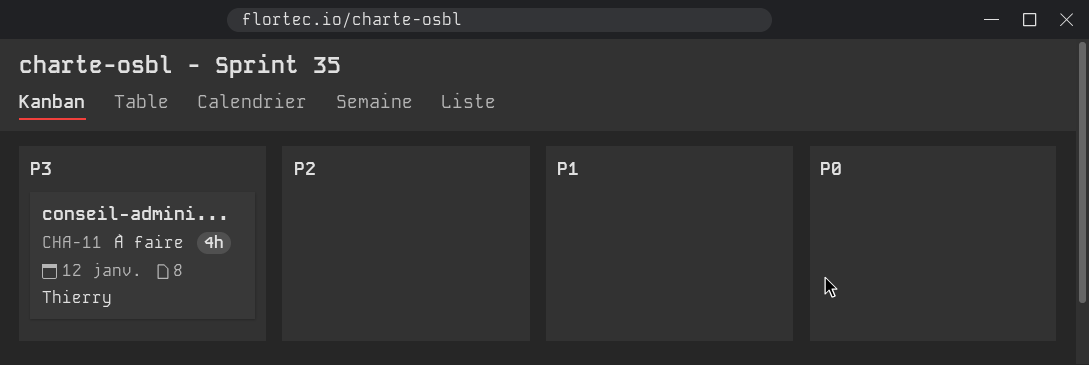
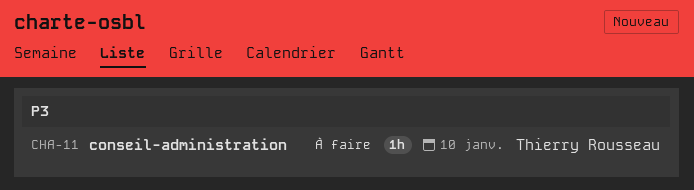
CHA-11, estimate: 4h -> 1h
CHA-11, due: Jan 12 -> Jan 10

